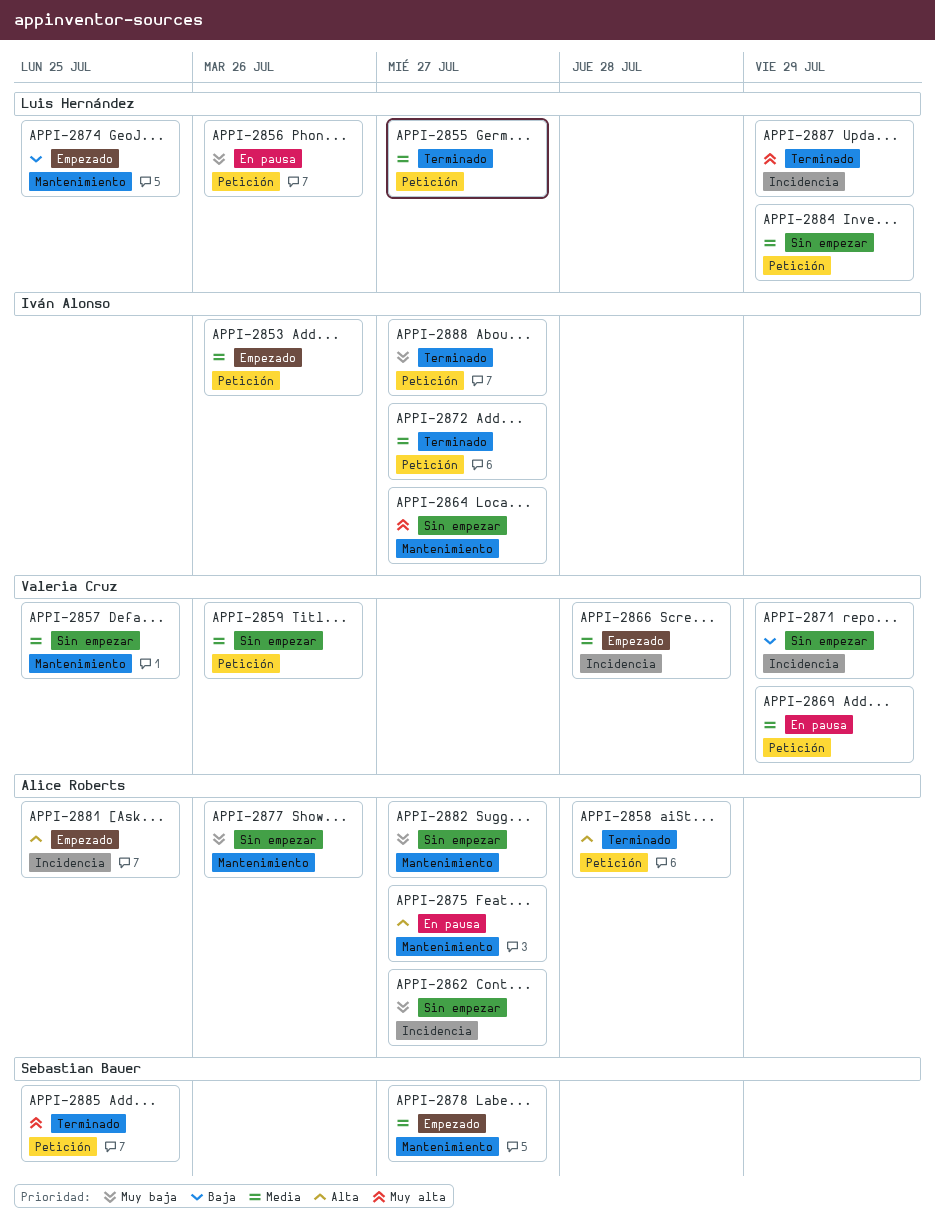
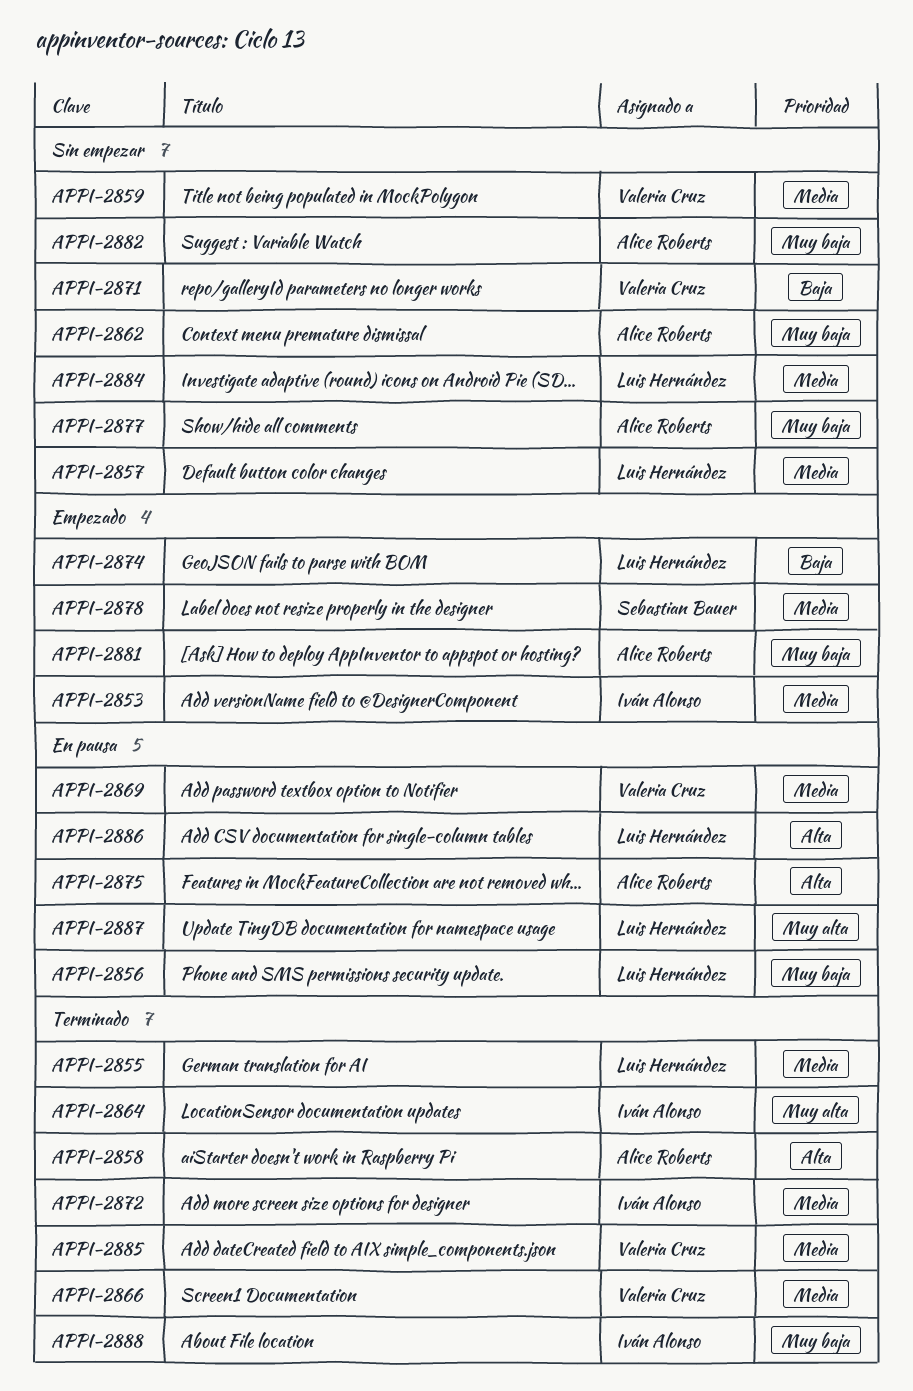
APPI-2857, owner: Valeria Cruz -> Luis Hernández
APPI-2864, status: Sin empezar -> Terminado
APPI-2866, status: Empezado -> Terminado
APPI-2881, priority: Alta -> Muy baja
APPI-2885, owner: Sebastian Bauer -> Valeria Cruz
APPI-2885, priority: Muy alta -> Media
APPI-2886: none -> present
APPI-2887, status: Terminado -> En pausa

